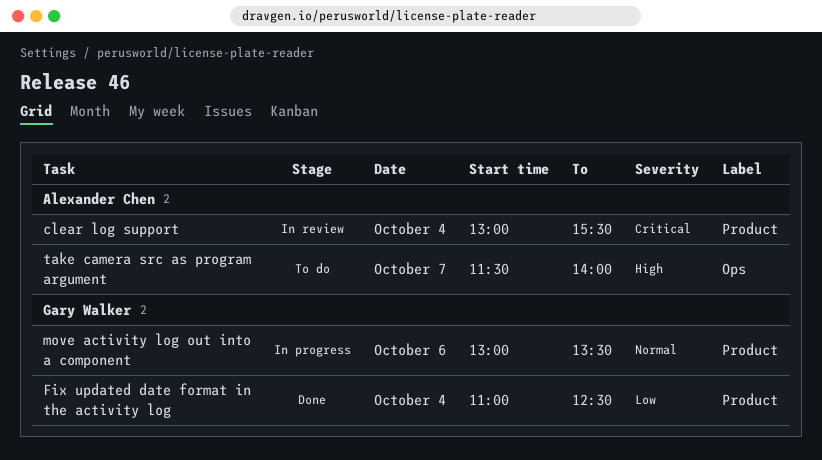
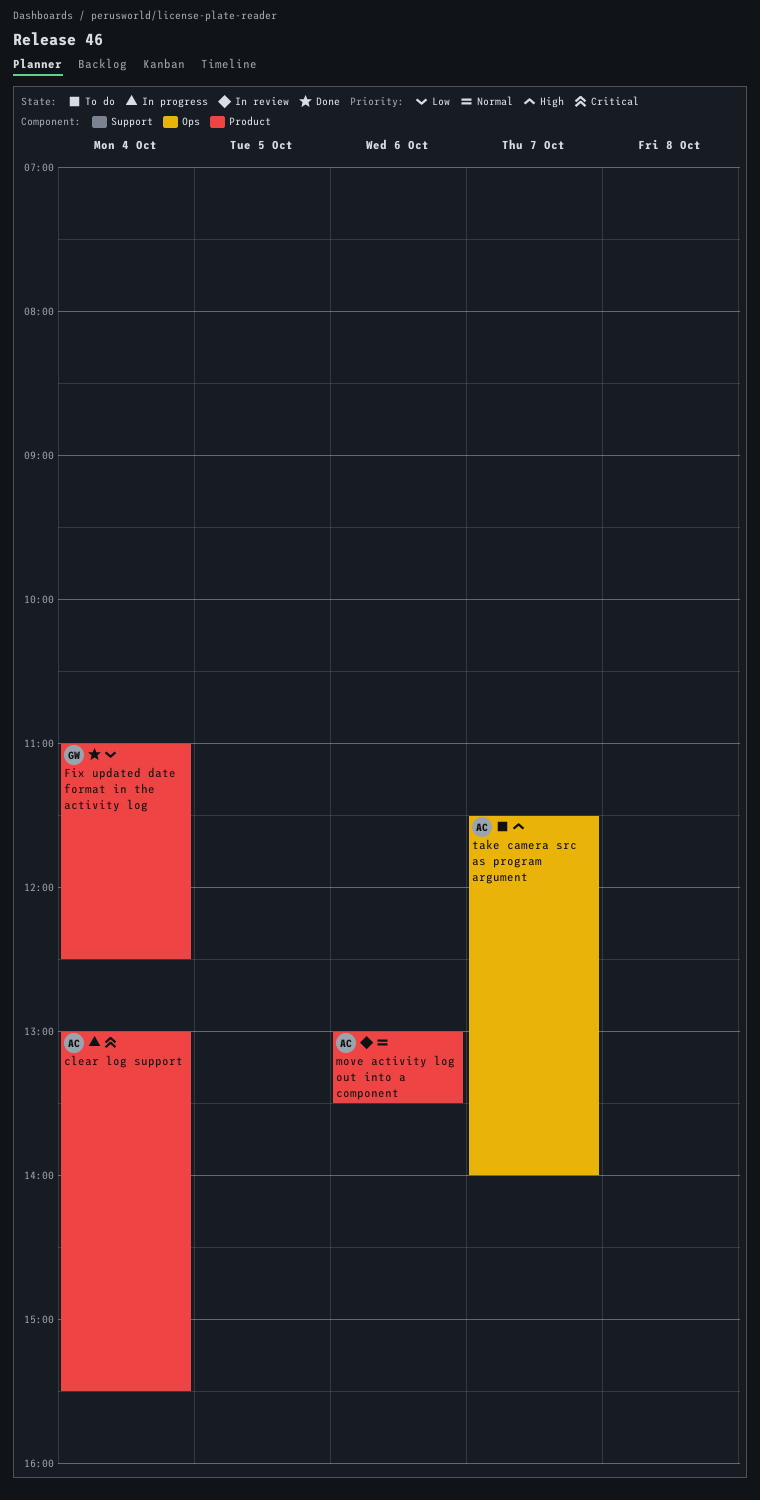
clear log support, status: In review -> In progress
move activity log out into a component, status: In progress -> In review
move activity log out into a component, owner: Gary Walker -> Alexander Chen

